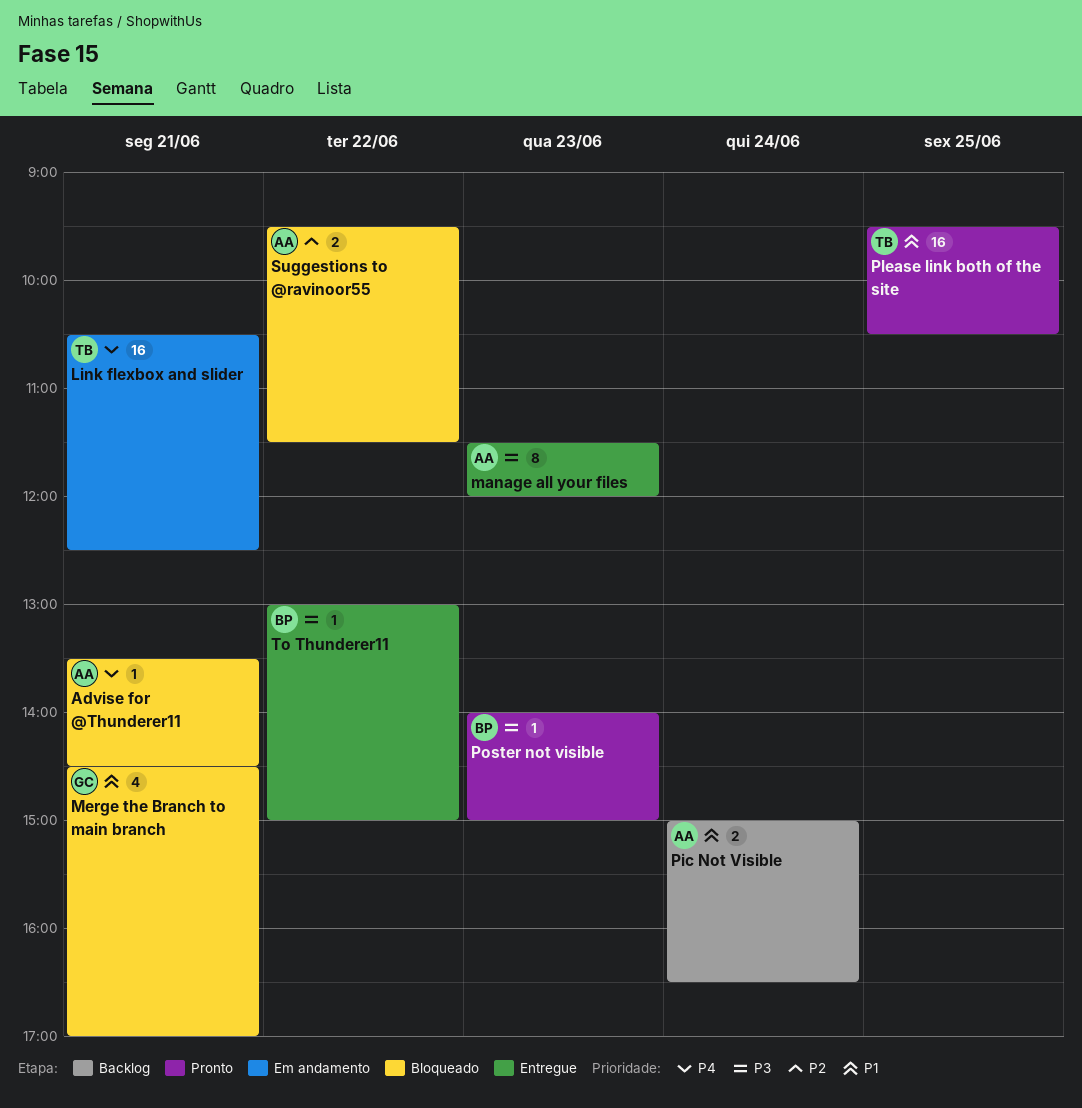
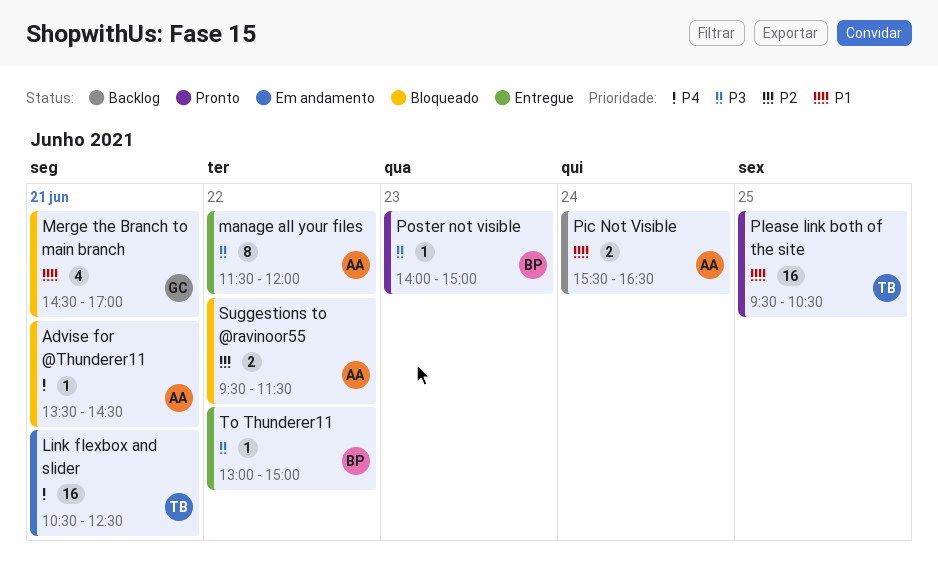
manage all your files, day: Jun 23 -> Jun 22
Pic Not Visible, begins: 15:00 -> 15:30

